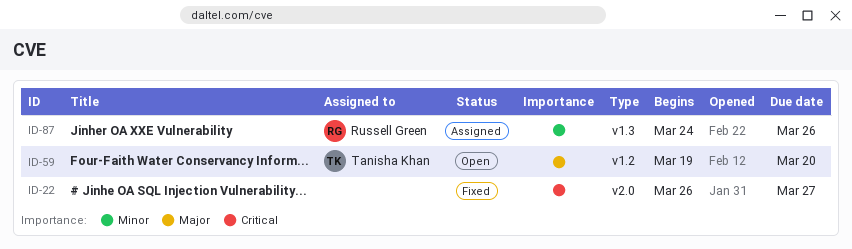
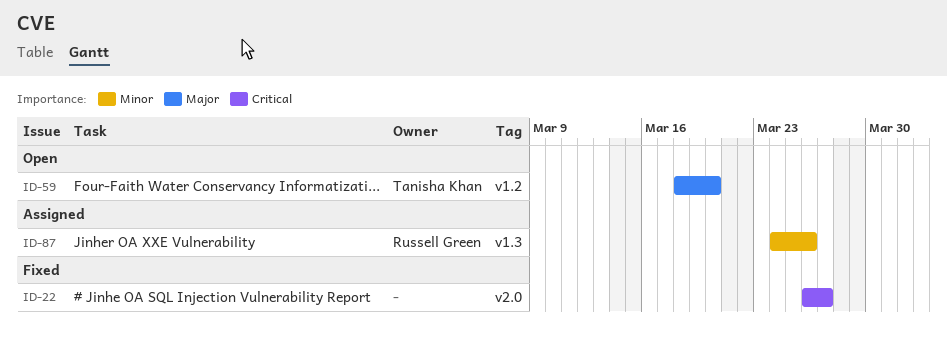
ID-59, start: Mar 19 -> Mar 18

